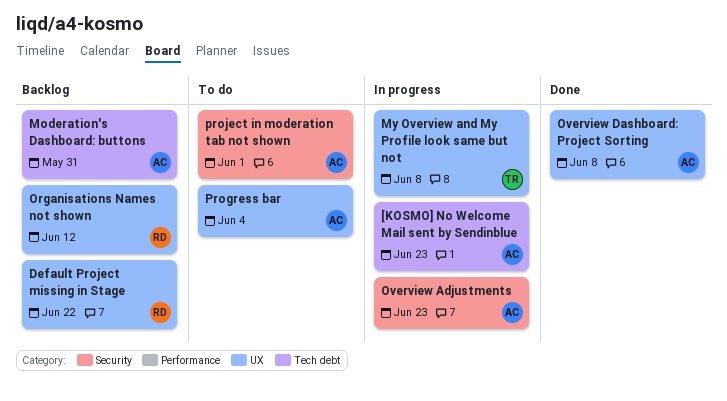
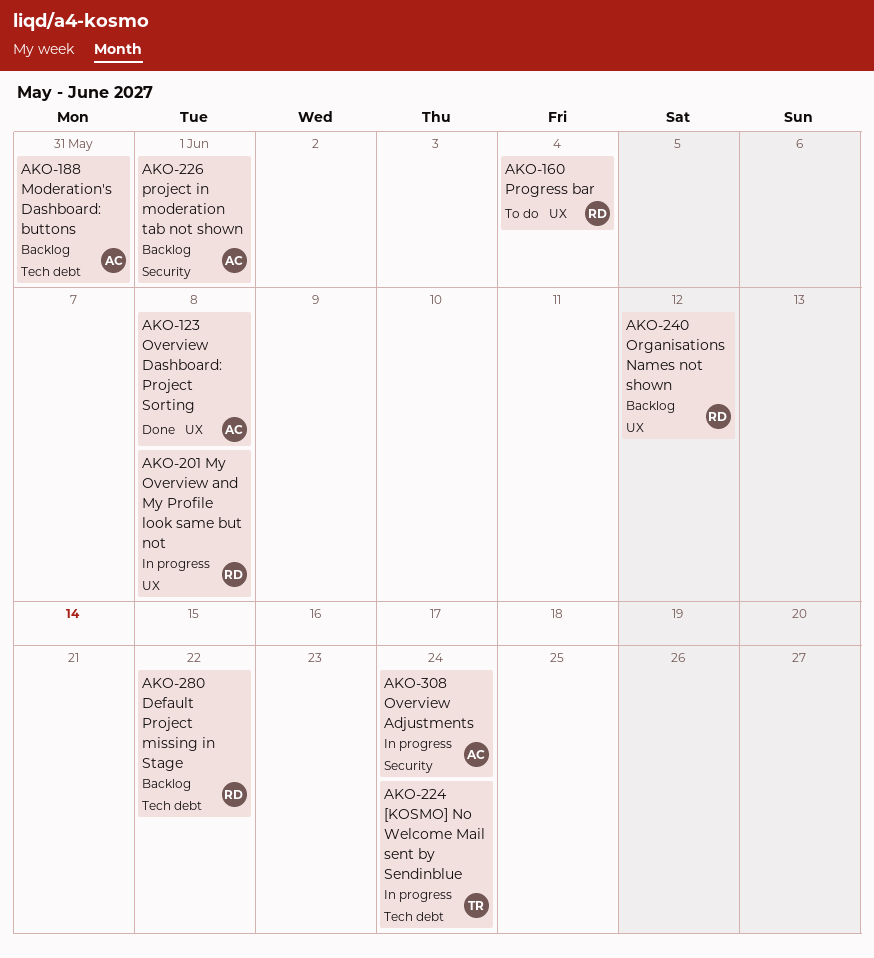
[KOSMO] No Welcome Mail sent by Sendinblue, owner: AC -> TR
[KOSMO] No Welcome Mail sent by Sendinblue, due: Jun 23 -> Jun 24
Default Project missing in Stage, label: UX -> Tech debt
My Overview and My Profile look same but not, owner: TR -> RD
Overview Adjustments, due: Jun 23 -> Jun 24
Progress bar, owner: AC -> RD
project in moderation tab not shown, status: To do -> Backlog

